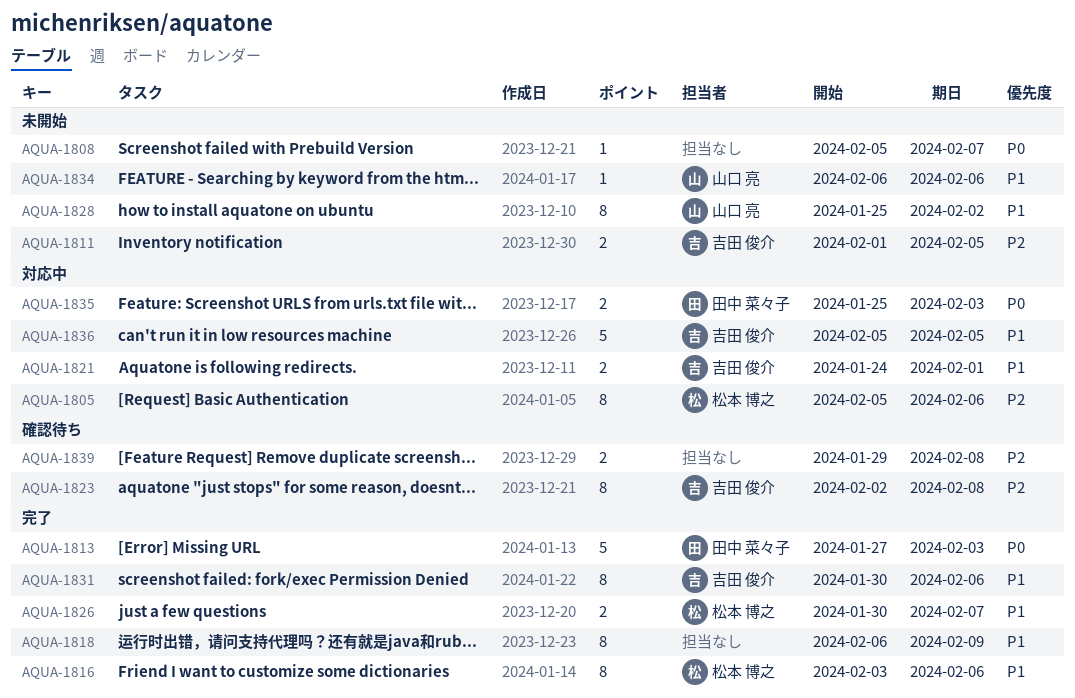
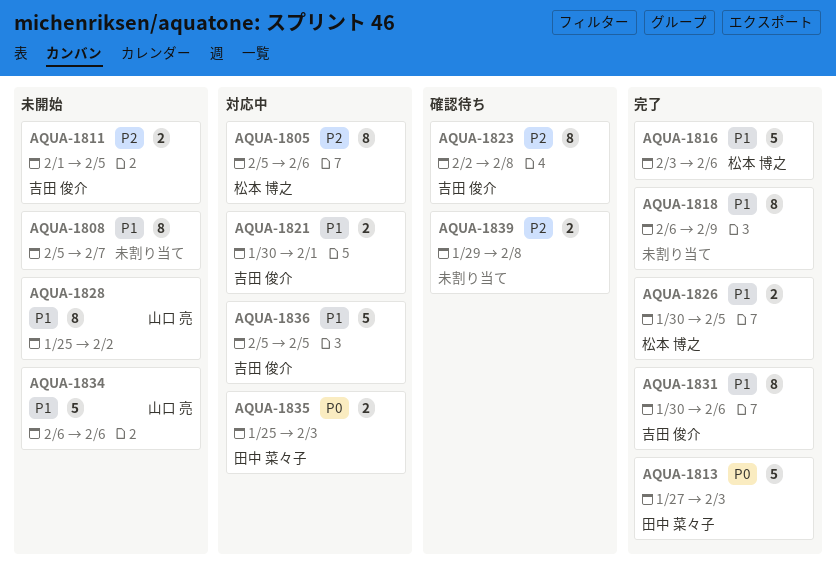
AQUA-1808, priority: P0 -> P1
AQUA-1808, estimate: 1 -> 8
AQUA-1816, estimate: 8 -> 5
AQUA-1821, start: Jan 24 -> Jan 30
AQUA-1826, due: Feb 7 -> Feb 5
AQUA-1834, estimate: 1 -> 5

